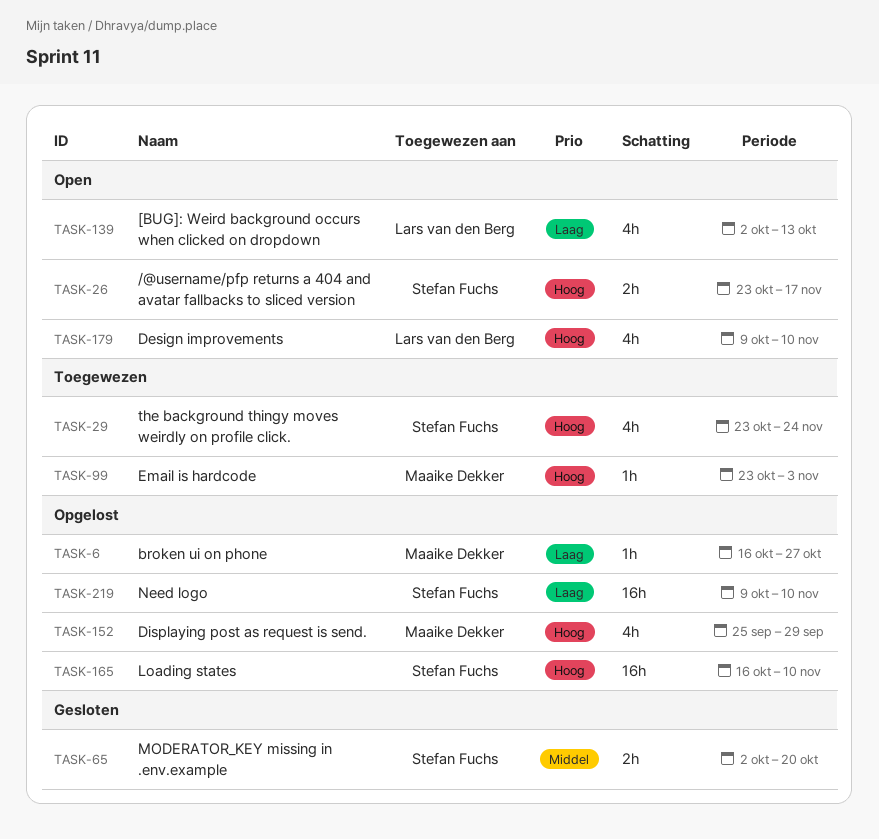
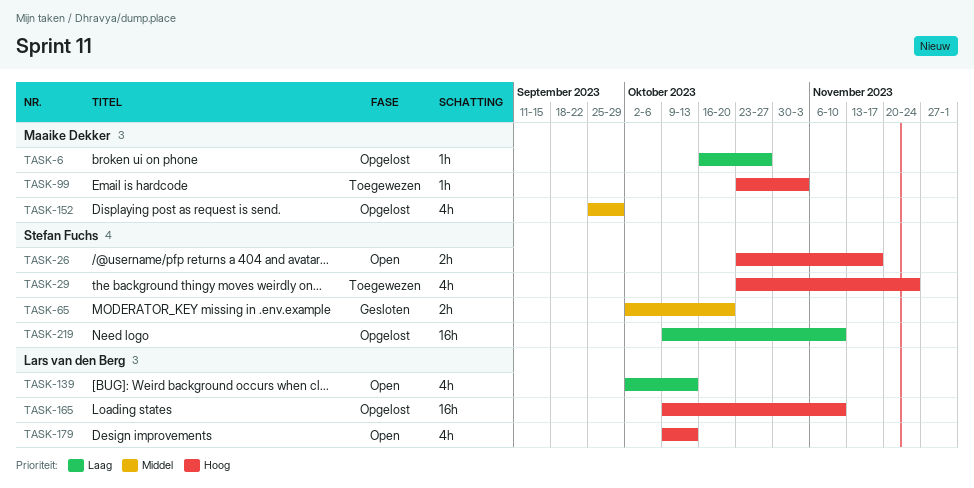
TASK-152, priority: Hoog -> Middel
TASK-165, owner: Stefan Fuchs -> Lars van den Berg
TASK-165, start: Oct 16 -> Oct 9
TASK-179, due: Nov 10 -> Oct 13

